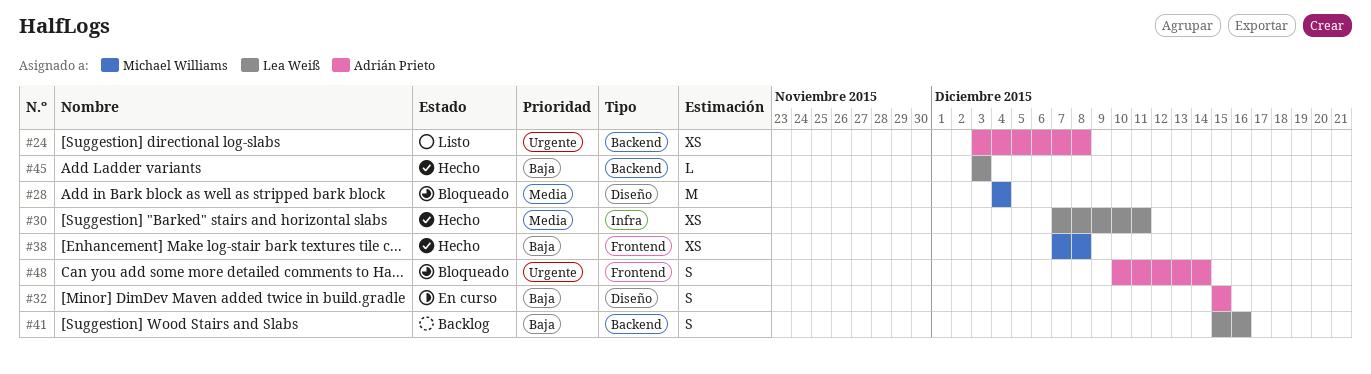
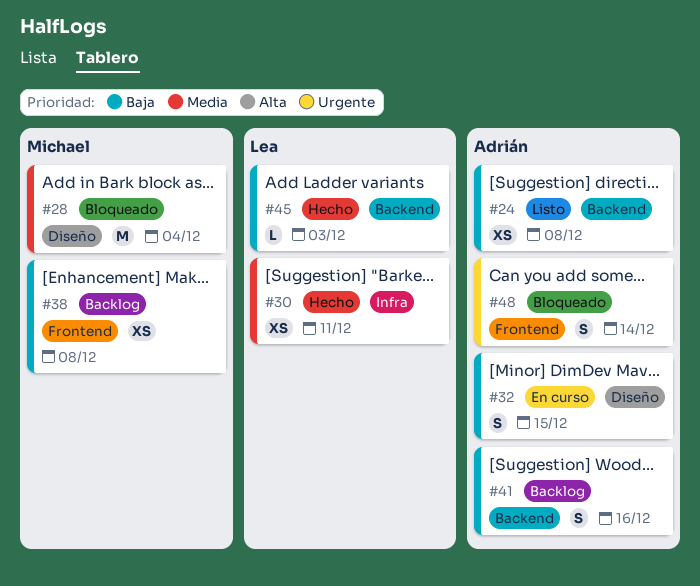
#24, priority: Urgente -> Baja
#38, status: Hecho -> Backlog
#41, owner: Lea Weiß -> Adrián Prieto

